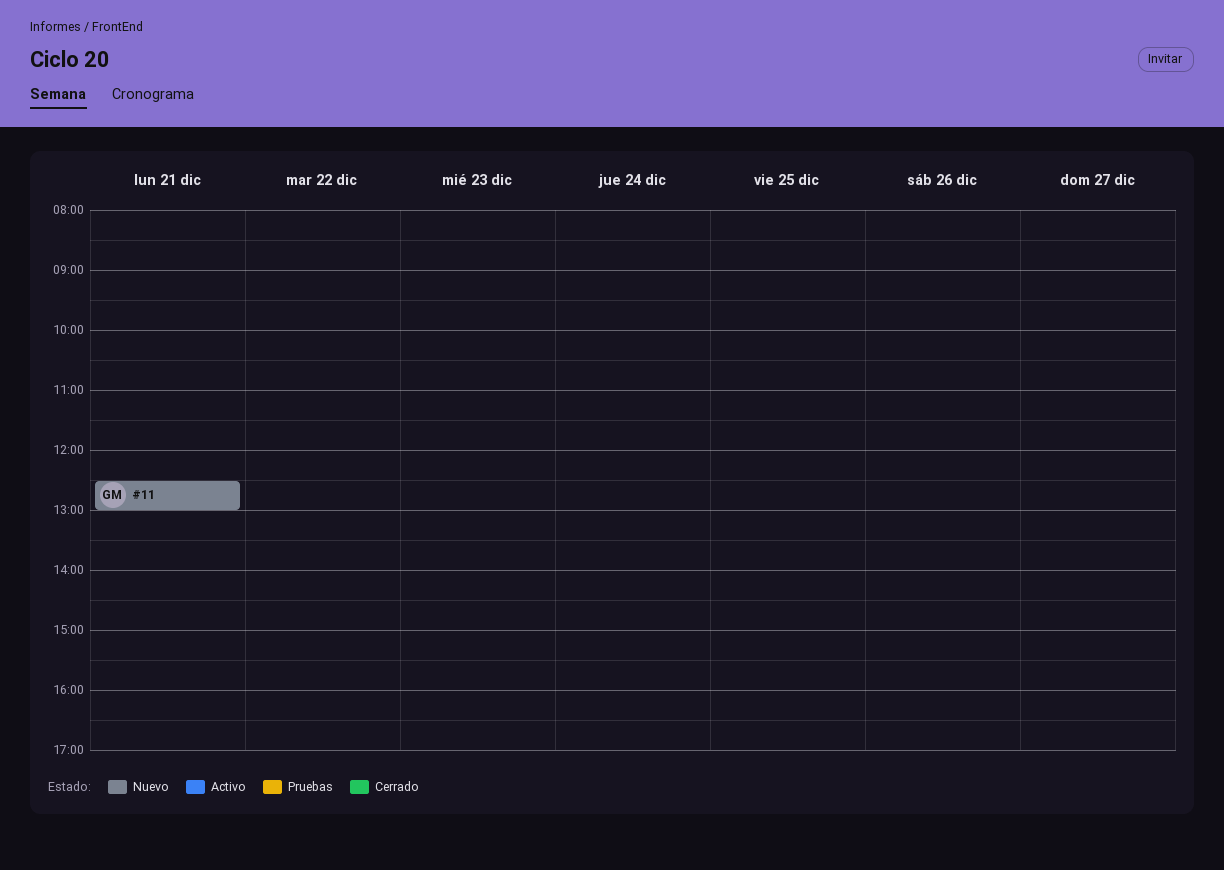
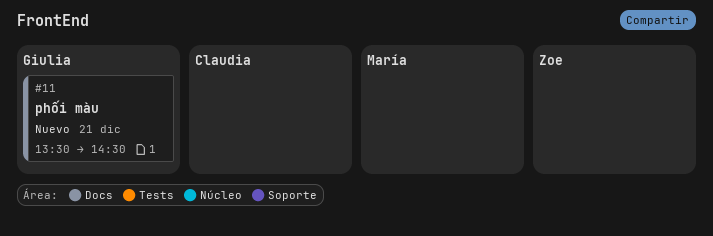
#11, begins: 12:30 -> 13:30
#11, ends: 13:00 -> 14:30

